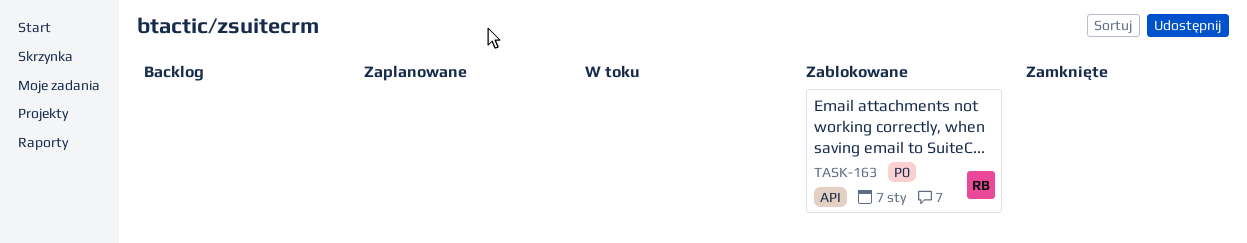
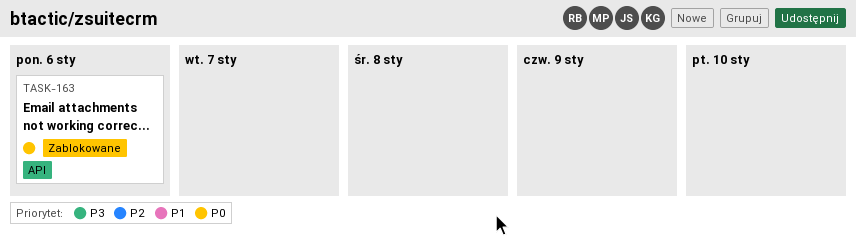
TASK-163, due: Jan 7 -> Jan 6

